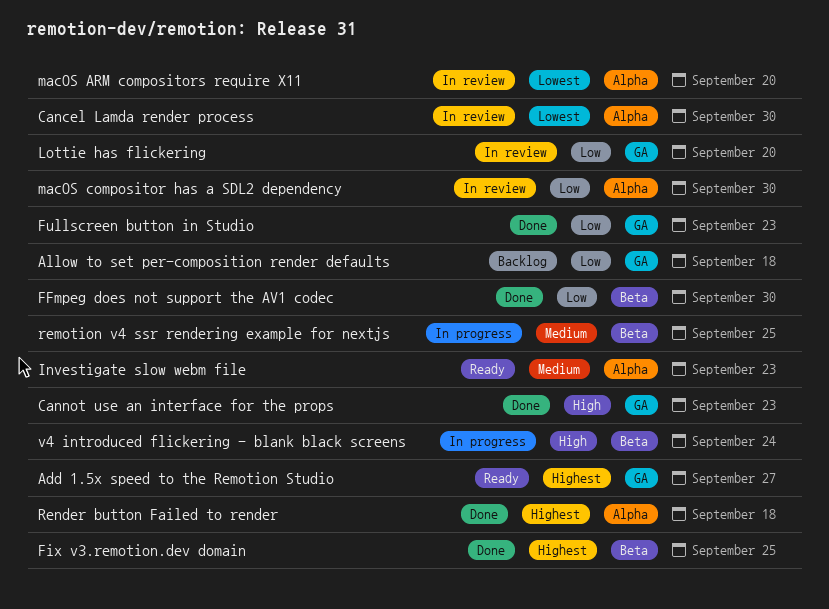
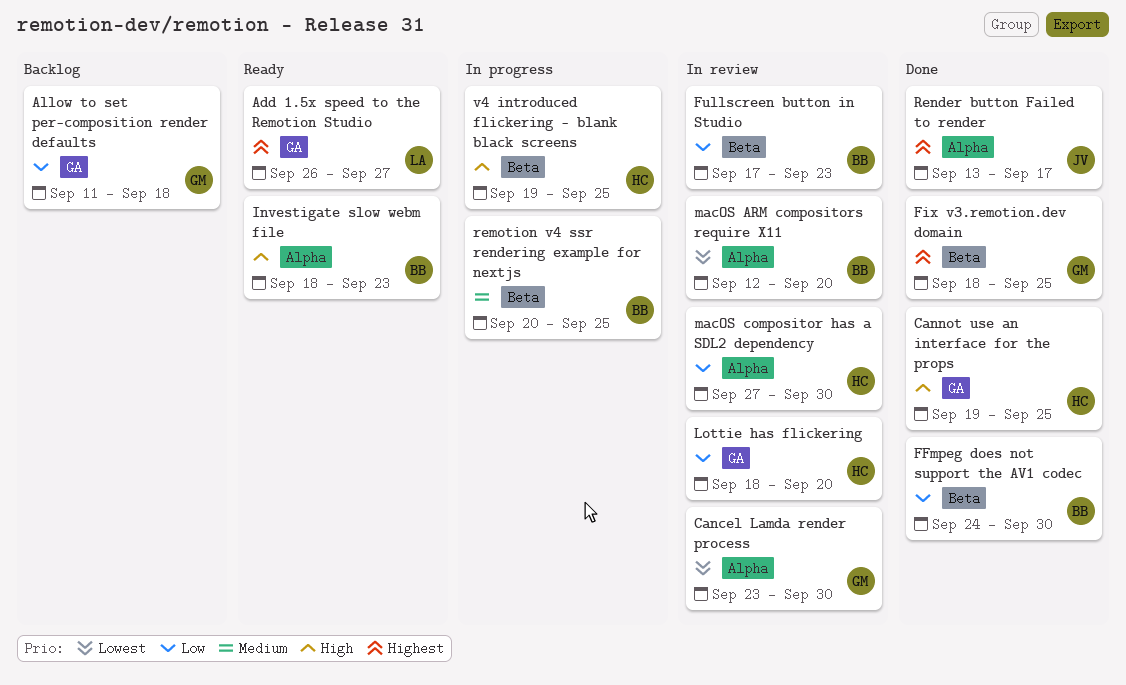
Cannot use an interface for the props, due: Sep 23 -> Sep 25
Fullscreen button in Studio, status: Done -> In review
Fullscreen button in Studio, label: GA -> Beta
Investigate slow webm file, priority: Medium -> High
Render button Failed to render, due: Sep 18 -> Sep 17
v4 introduced flickering - blank black screens, due: Sep 24 -> Sep 25

